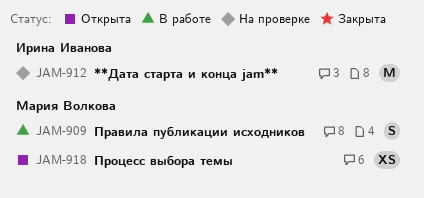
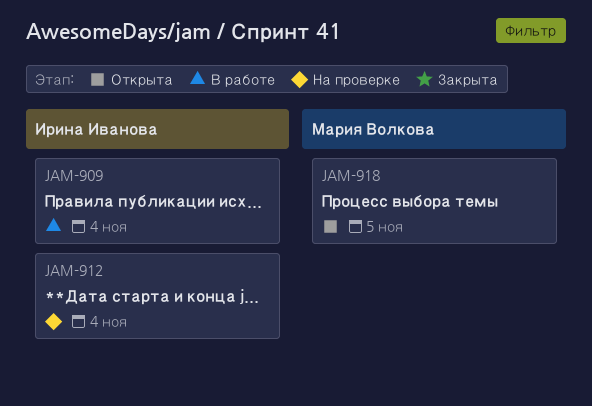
JAM-909, owner: Мария Волкова -> Ирина Иванова

